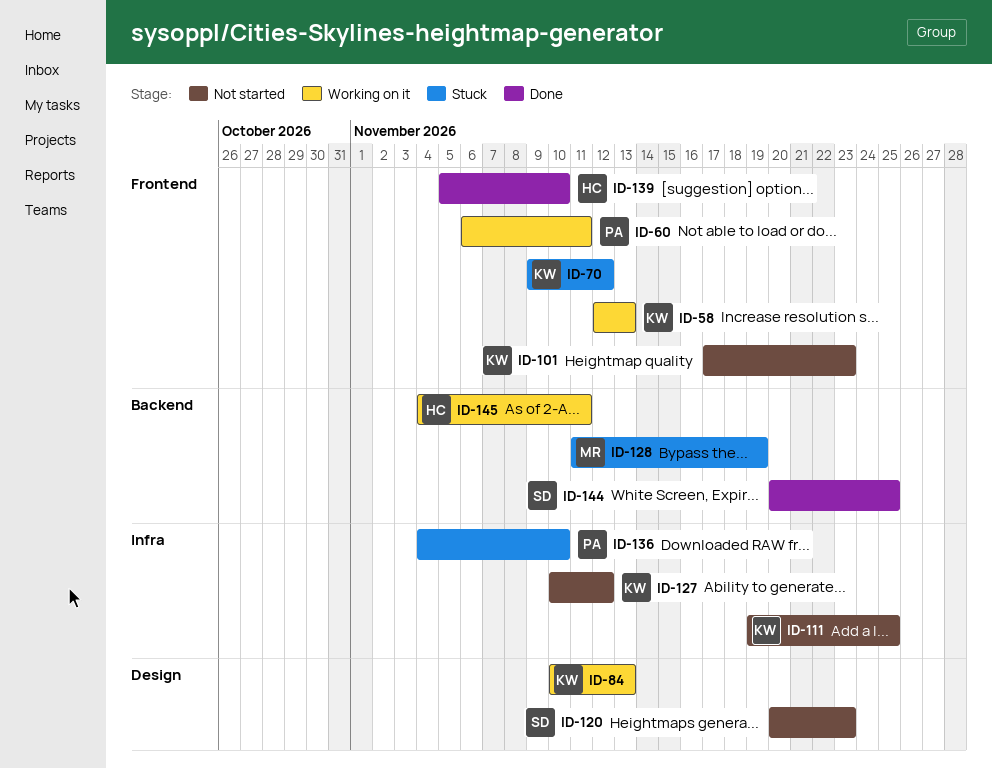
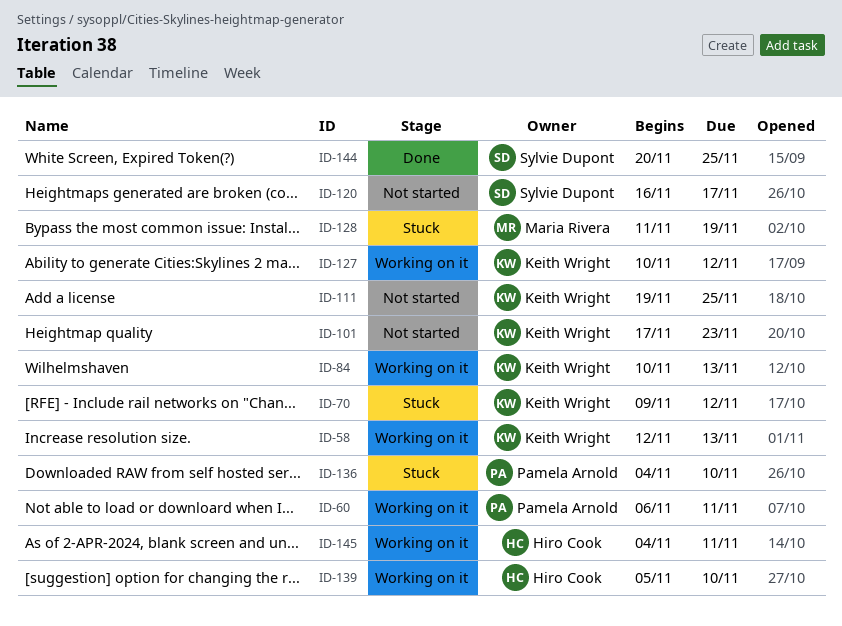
ID-120, start: Nov 20 -> Nov 16
ID-120, due: Nov 23 -> Nov 17
ID-127, status: Not started -> Working on it
ID-139, status: Done -> Working on it

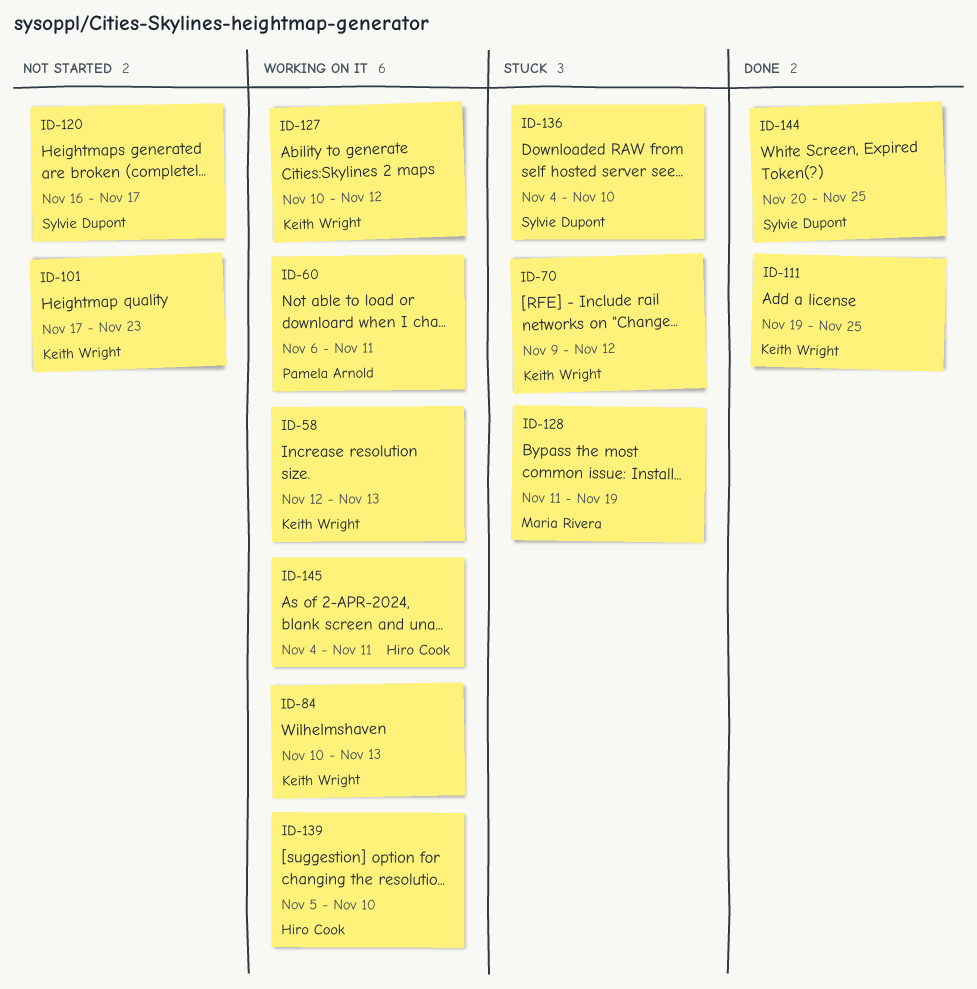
ID-111, status: Not started -> Done
ID-136, owner: Pamela Arnold -> Sylvie Dupont

